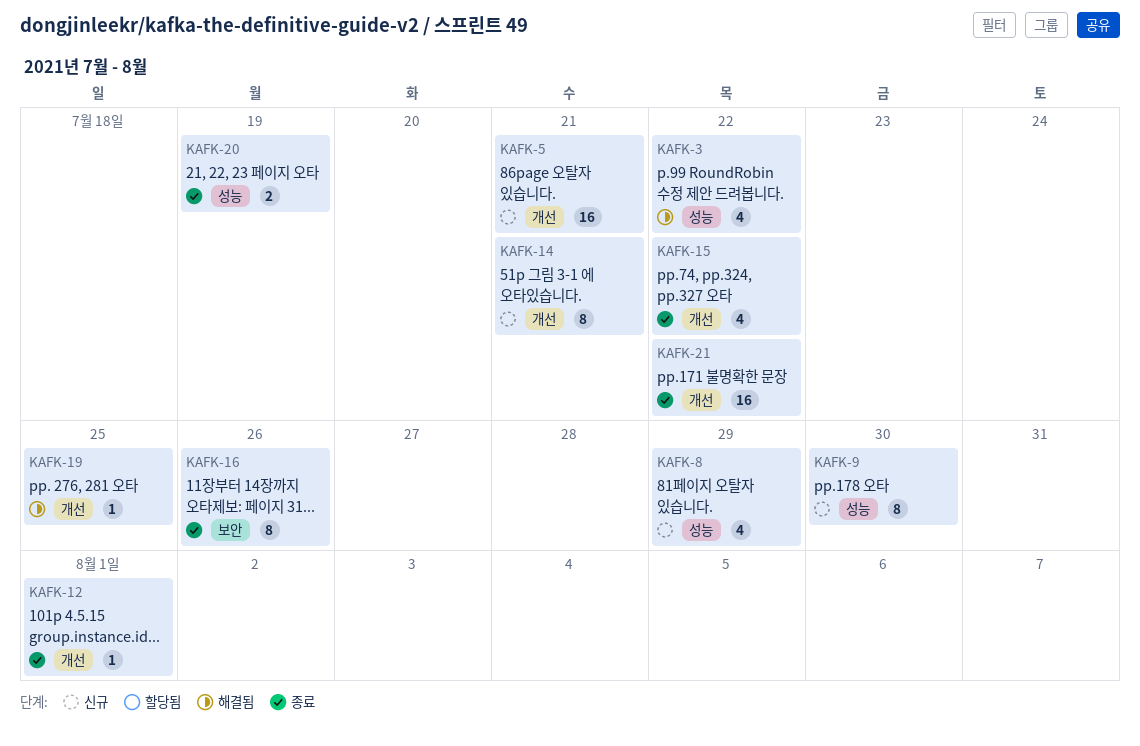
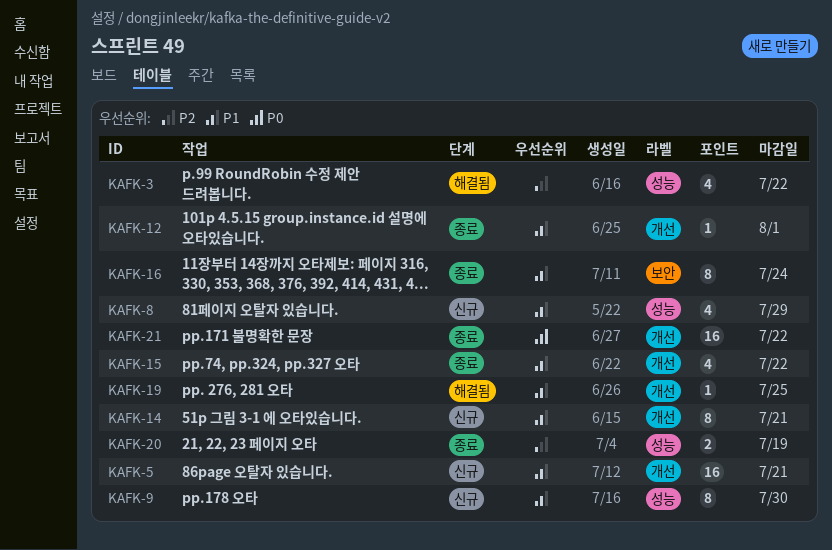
KAFK-16, due: Jul 26 -> Jul 24

